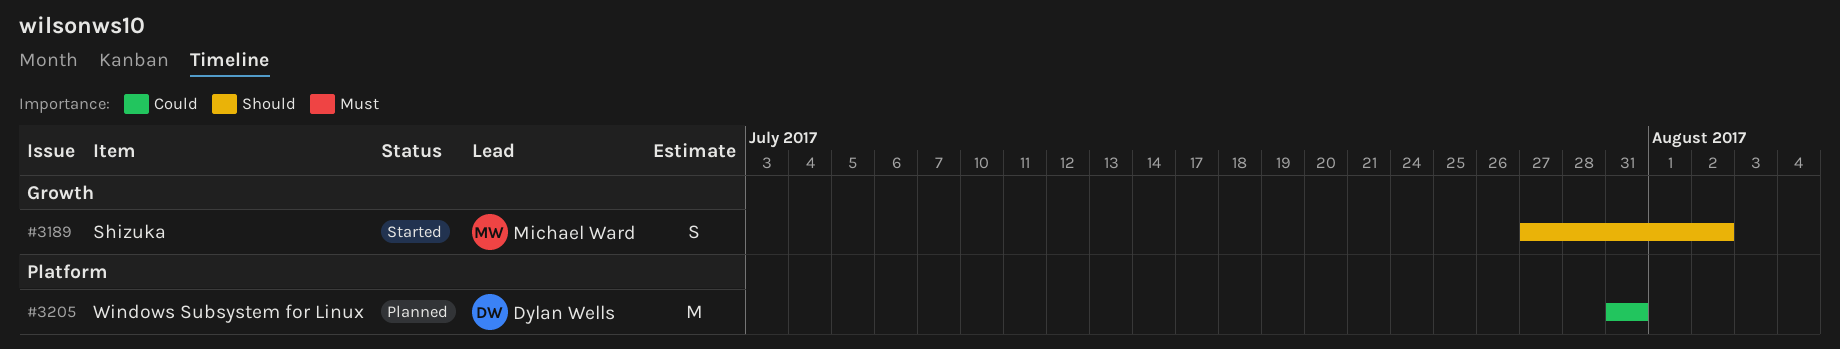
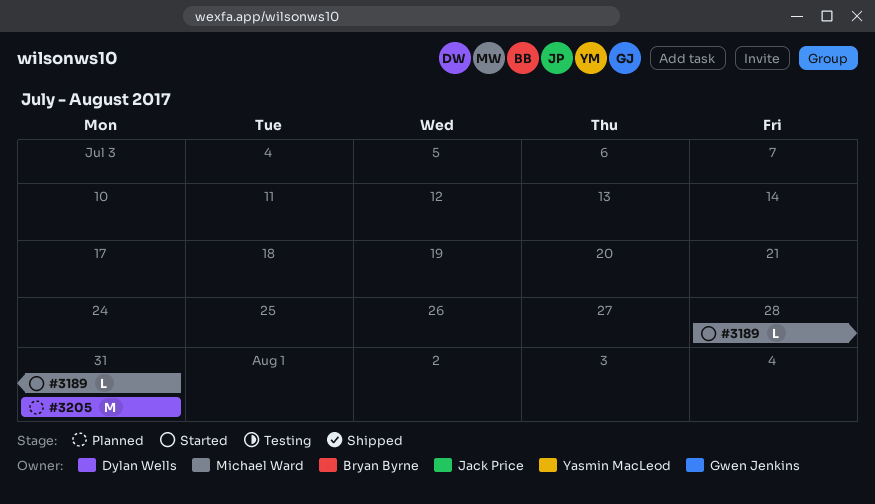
#3189, estimate: S -> L
#3189, start: Jul 27 -> Jul 28
#3189, due: Aug 2 -> Jul 31

